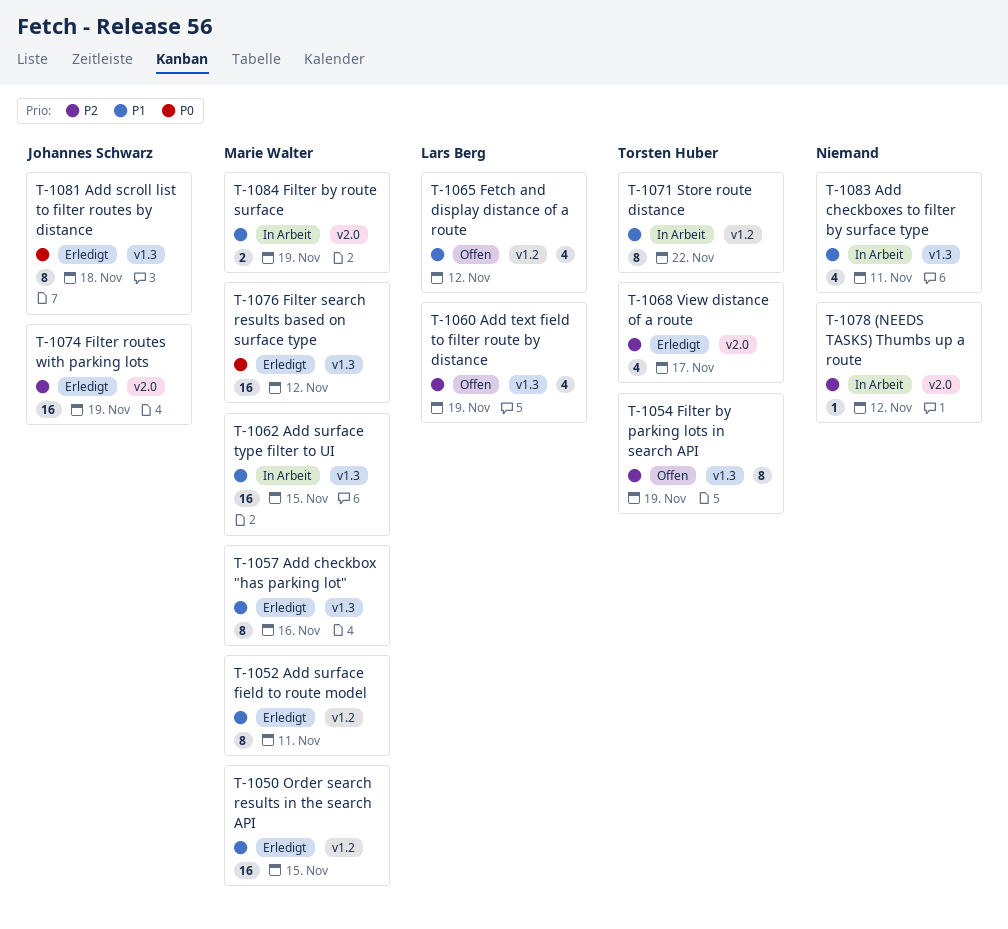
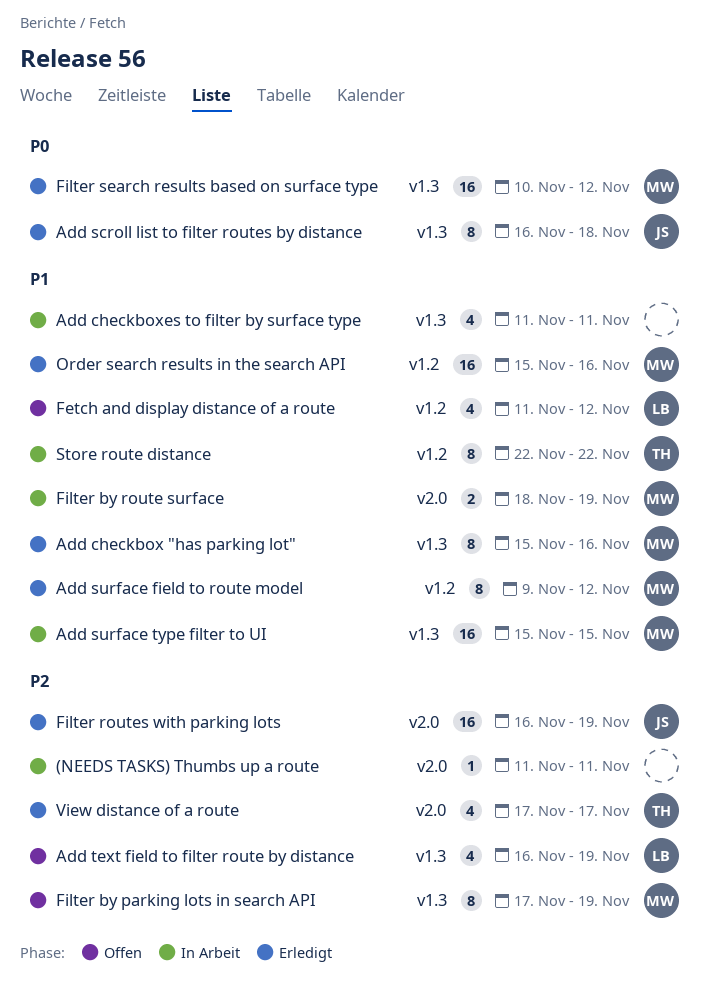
(NEEDS TASKS) Thumbs up a route, due: Nov 12 -> Nov 11
Add surface field to route model, due: Nov 11 -> Nov 12
Filter by parking lots in search API, owner: Torsten Huber -> Marie Walter
Order search results in the search API, due: Nov 15 -> Nov 16

